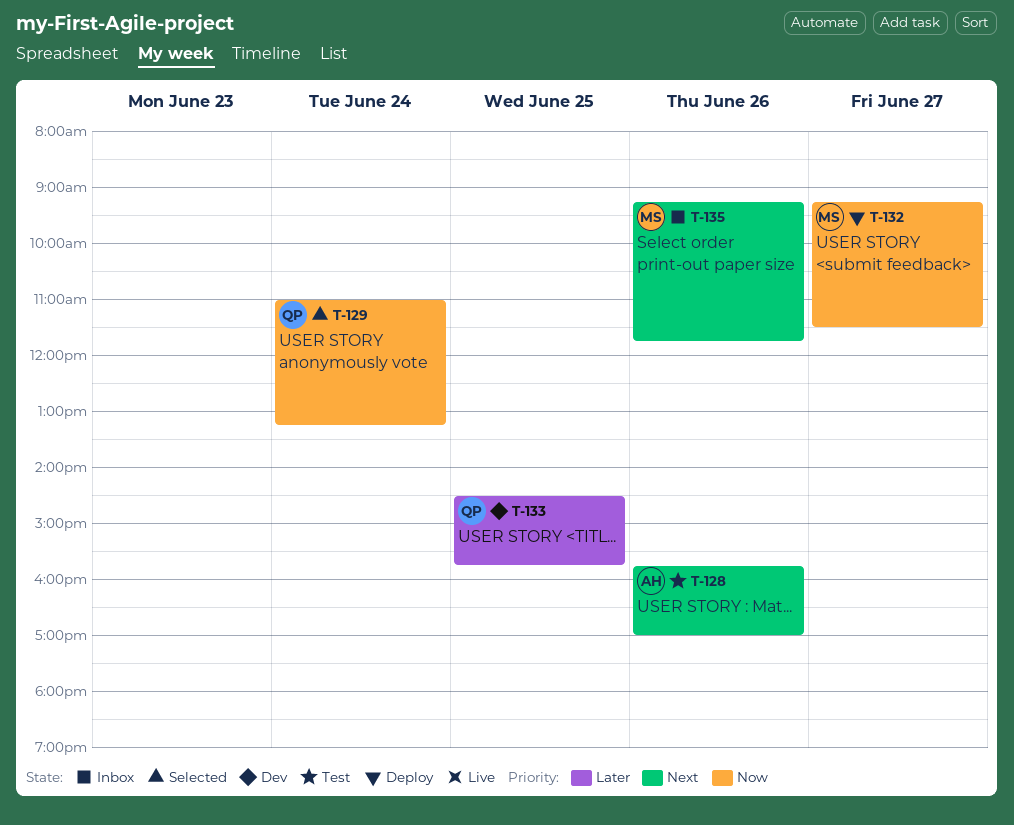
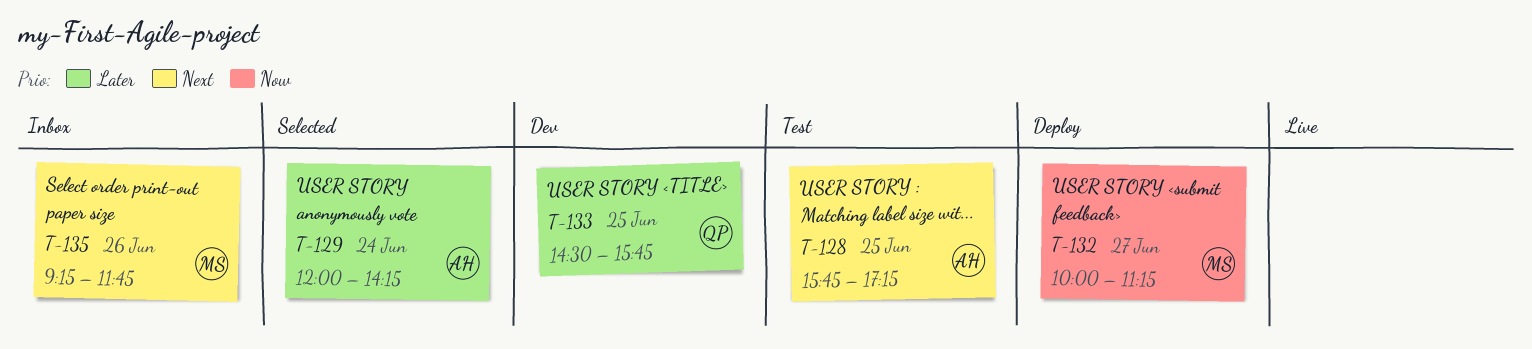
T-128, day: Jun 26 -> Jun 25
T-128, ends: 17:00 -> 17:15
T-129, owner: QP -> AH
T-129, priority: Now -> Later
T-129, begins: 11:00 -> 12:00
T-129, ends: 13:15 -> 14:15
T-132, begins: 09:15 -> 10:00
T-132, ends: 11:30 -> 11:15

